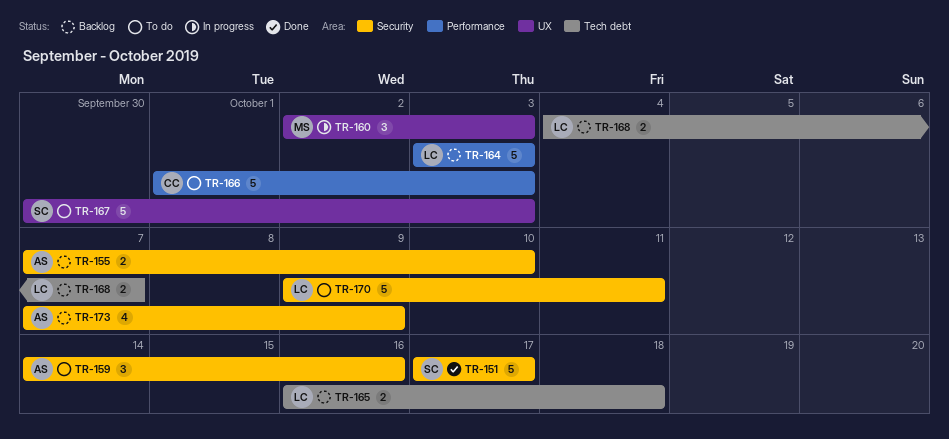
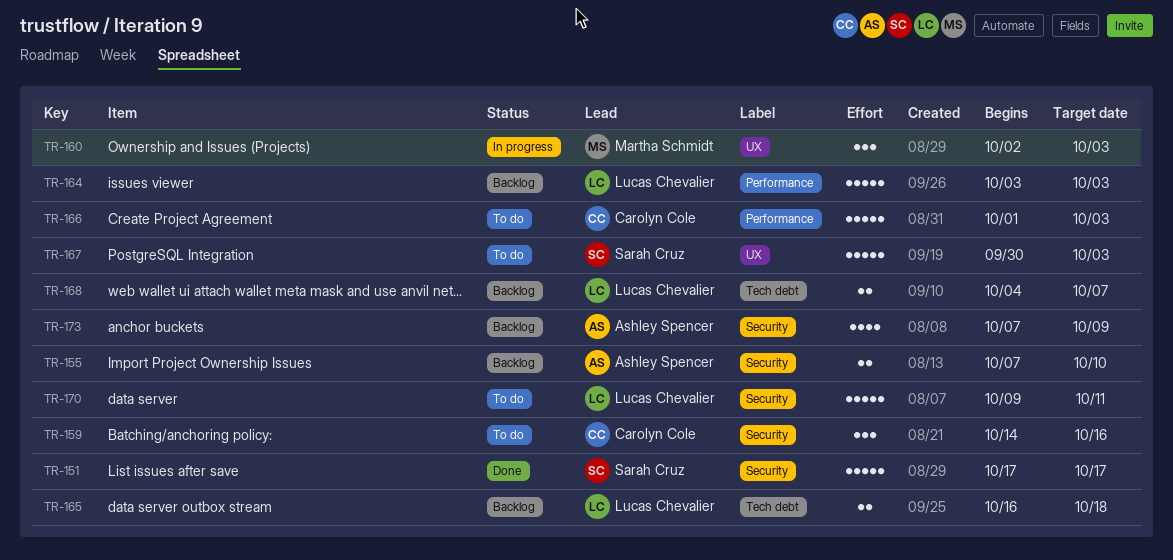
TR-159, owner: Ashley Spencer -> Carolyn Cole

